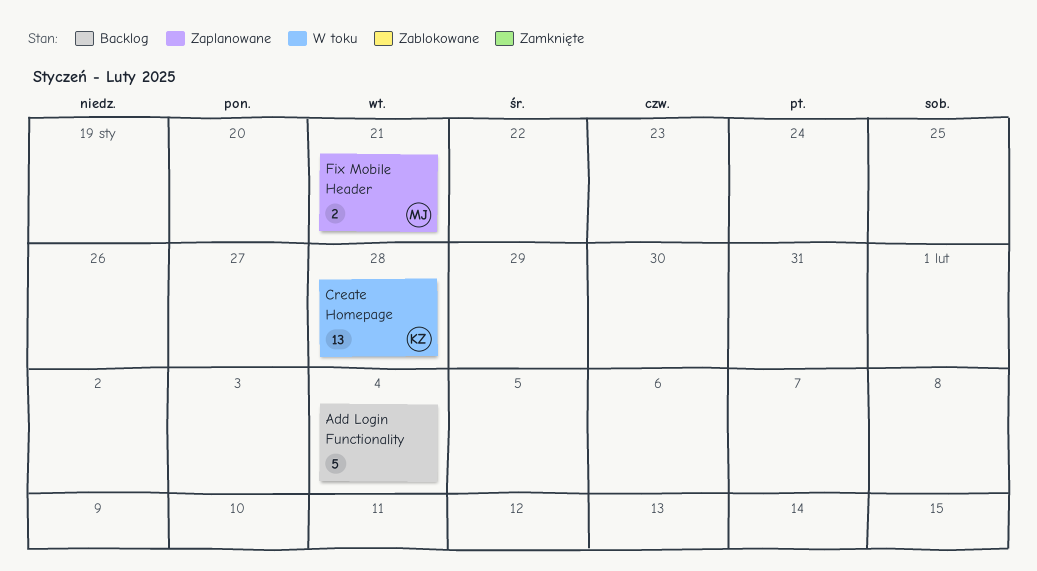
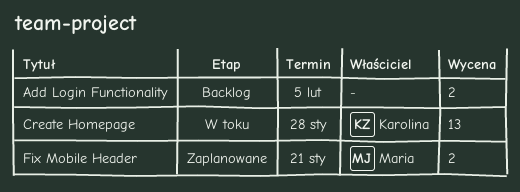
Add Login Functionality, estimate: 5 -> 2
Add Login Functionality, due: Feb 4 -> Feb 5

